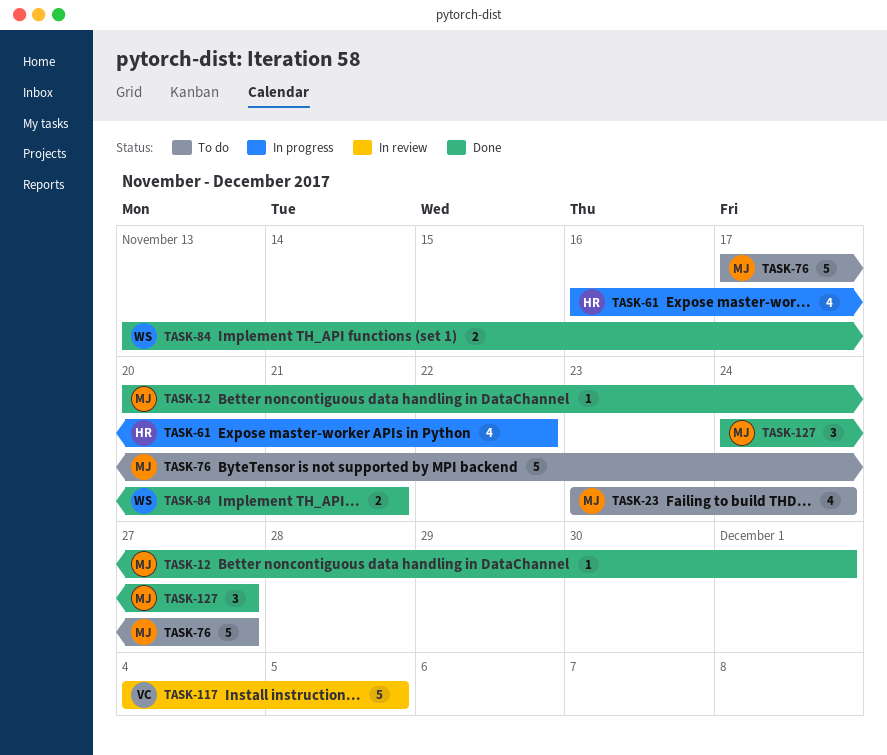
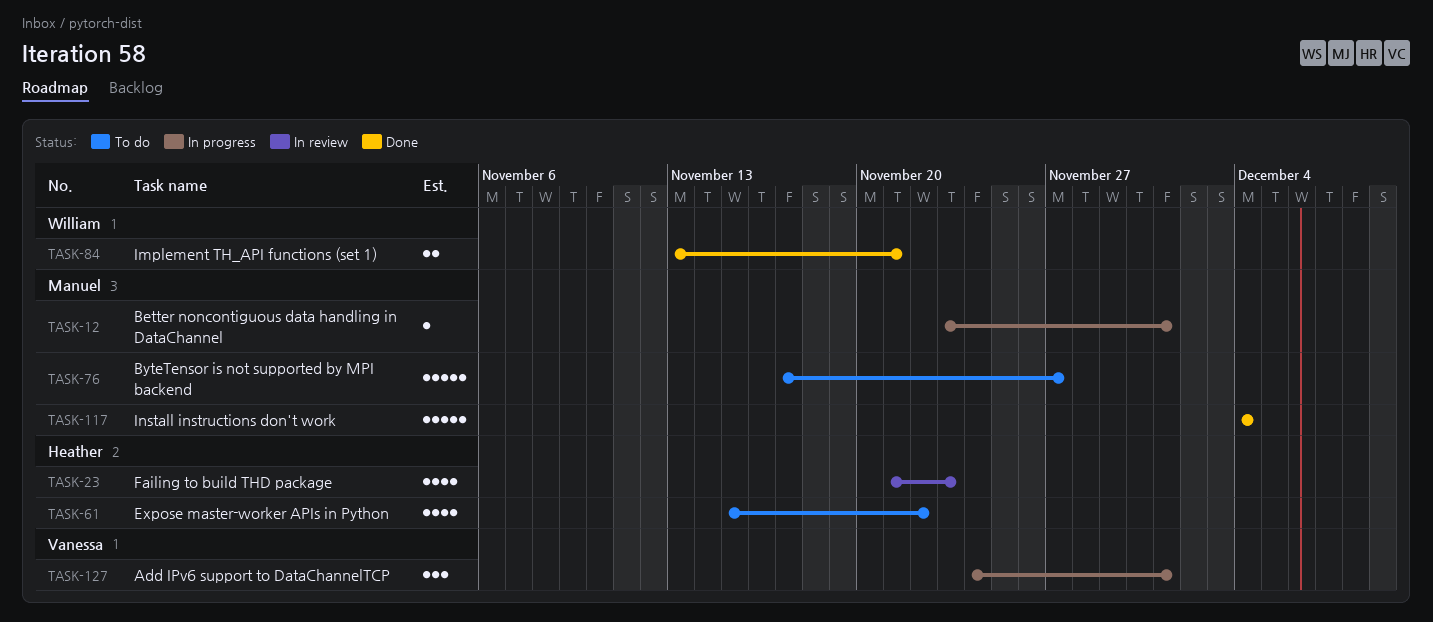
TASK-12, status: Done -> In progress
TASK-12, start: Nov 20 -> Nov 23
TASK-23, status: To do -> In review
TASK-23, owner: Manuel -> Heather
TASK-23, start: Nov 23 -> Nov 21
TASK-23, due: Nov 24 -> Nov 23
TASK-61, status: In progress -> To do
TASK-61, start: Nov 16 -> Nov 15
TASK-117, status: In review -> Done
TASK-117, owner: Vanessa -> Manuel
TASK-117, due: Dec 5 -> Dec 4
TASK-127, status: Done -> In progress
TASK-127, owner: Manuel -> Vanessa
TASK-127, due: Nov 27 -> Dec 1

